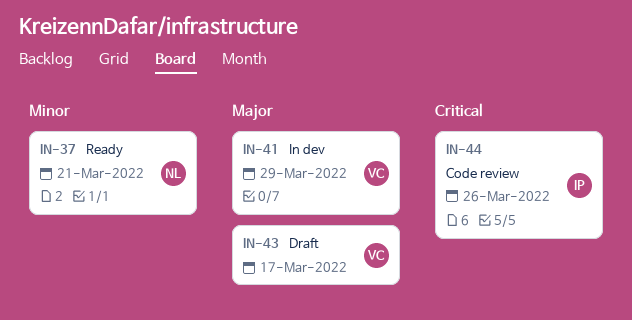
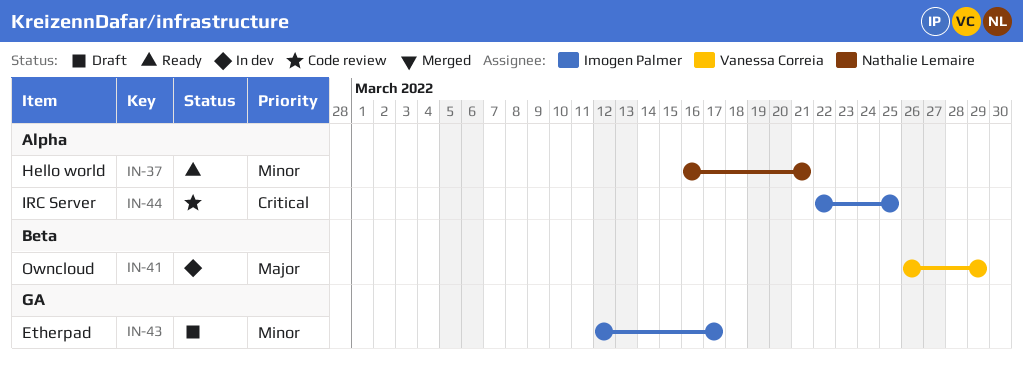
IN-43, owner: Vanessa Correia -> Imogen Palmer
IN-43, priority: Major -> Minor
IN-44, due: Mar 26 -> Mar 25

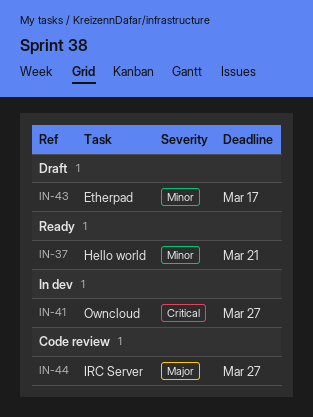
IN-41, priority: Major -> Critical
IN-41, due: Mar 29 -> Mar 27
IN-44, priority: Critical -> Major
IN-44, due: Mar 25 -> Mar 27

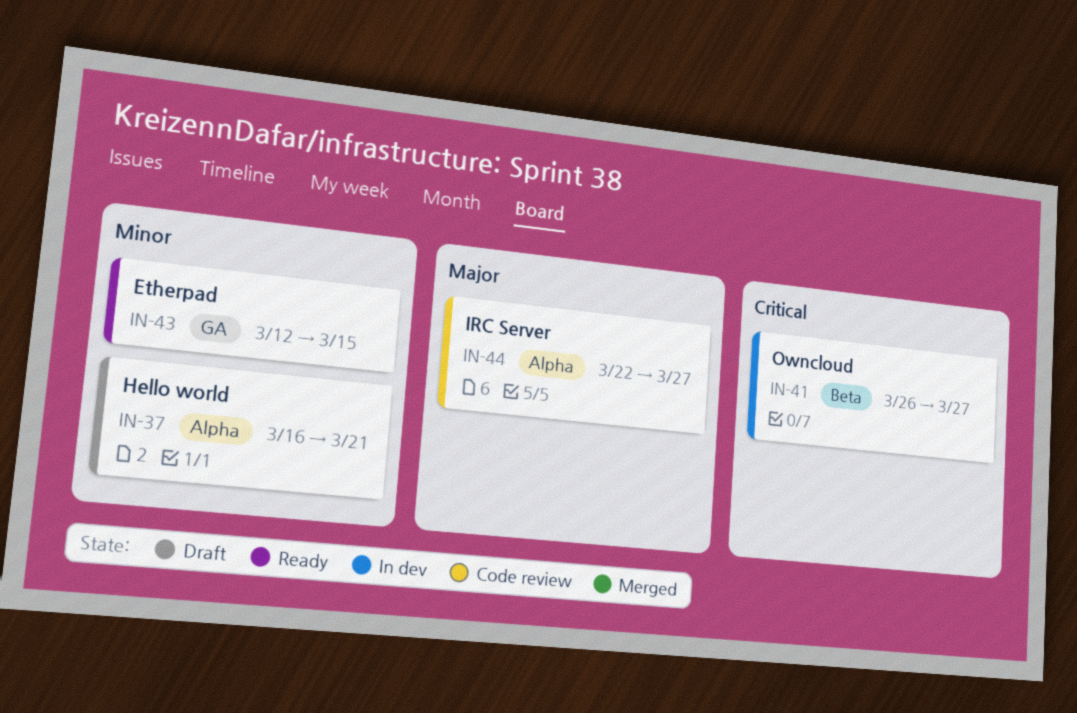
IN-37, status: Ready -> Draft
IN-43, status: Draft -> Ready
IN-43, due: Mar 17 -> Mar 15

